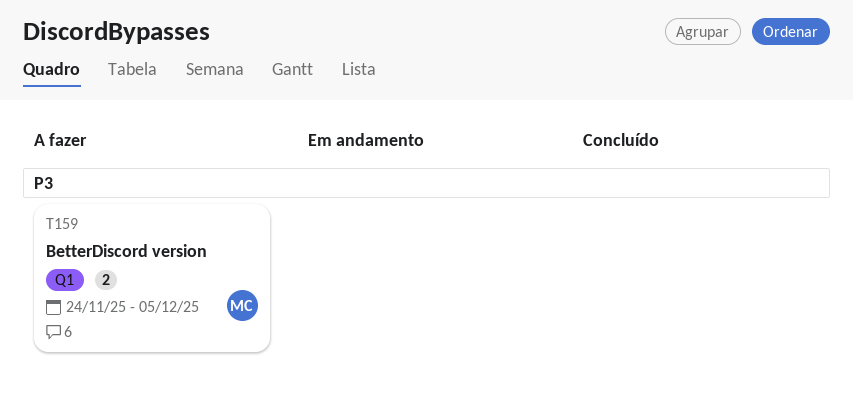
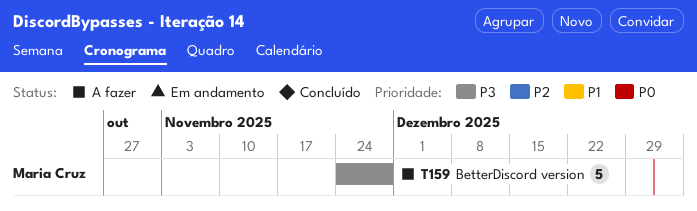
T159, estimate: 2 -> 5
T159, due: Dec 5 -> Nov 28

